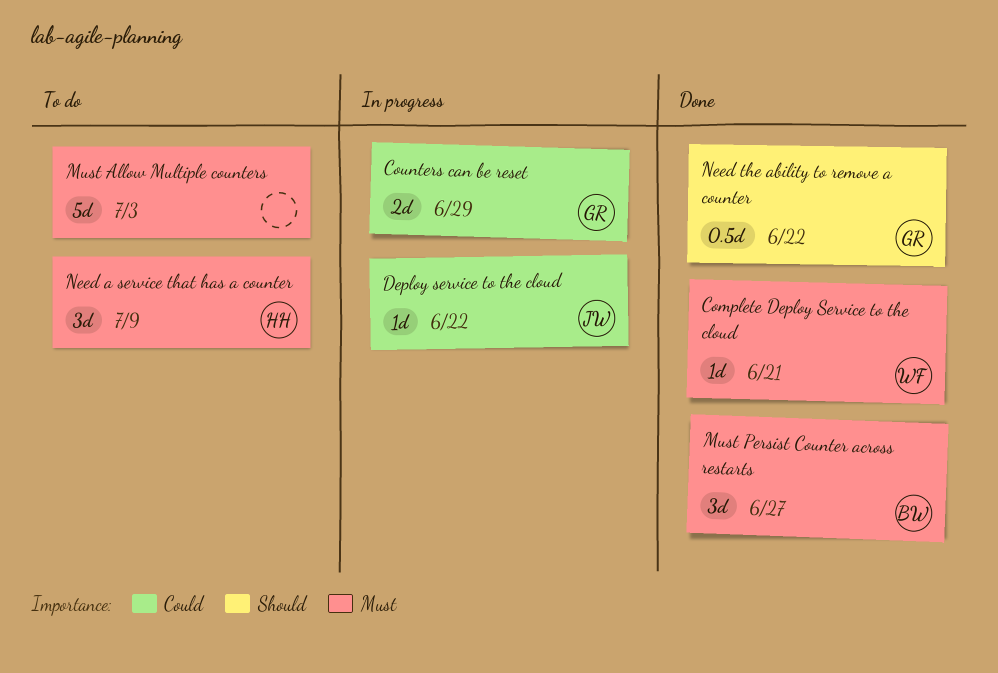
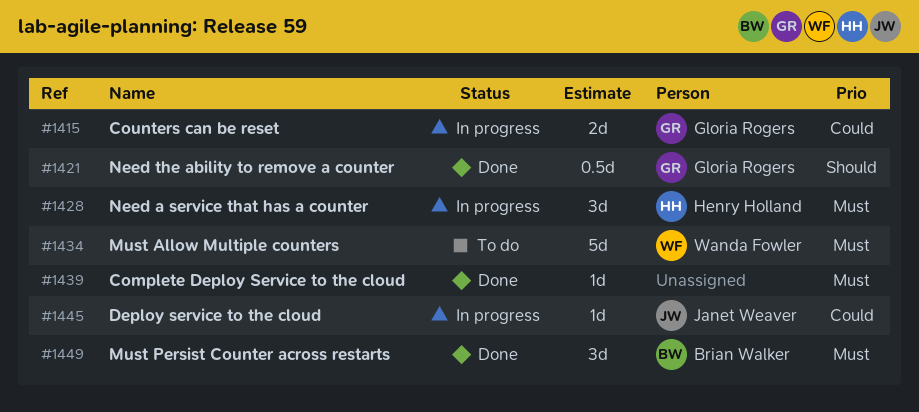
Complete Deploy Service to the cloud, owner: Wanda Fowler -> none
Must Allow Multiple counters, owner: none -> Wanda Fowler
Need a service that has a counter, status: To do -> In progress

